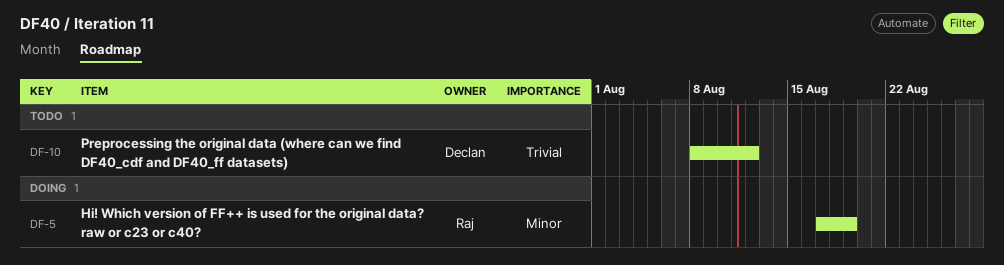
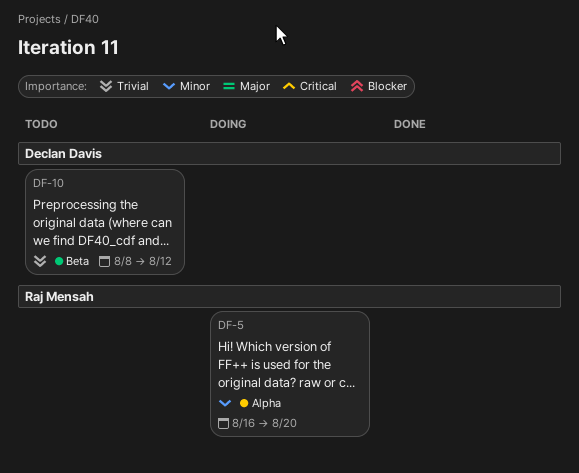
DF-5, start: Aug 17 -> Aug 16
DF-5, due: Aug 19 -> Aug 20

